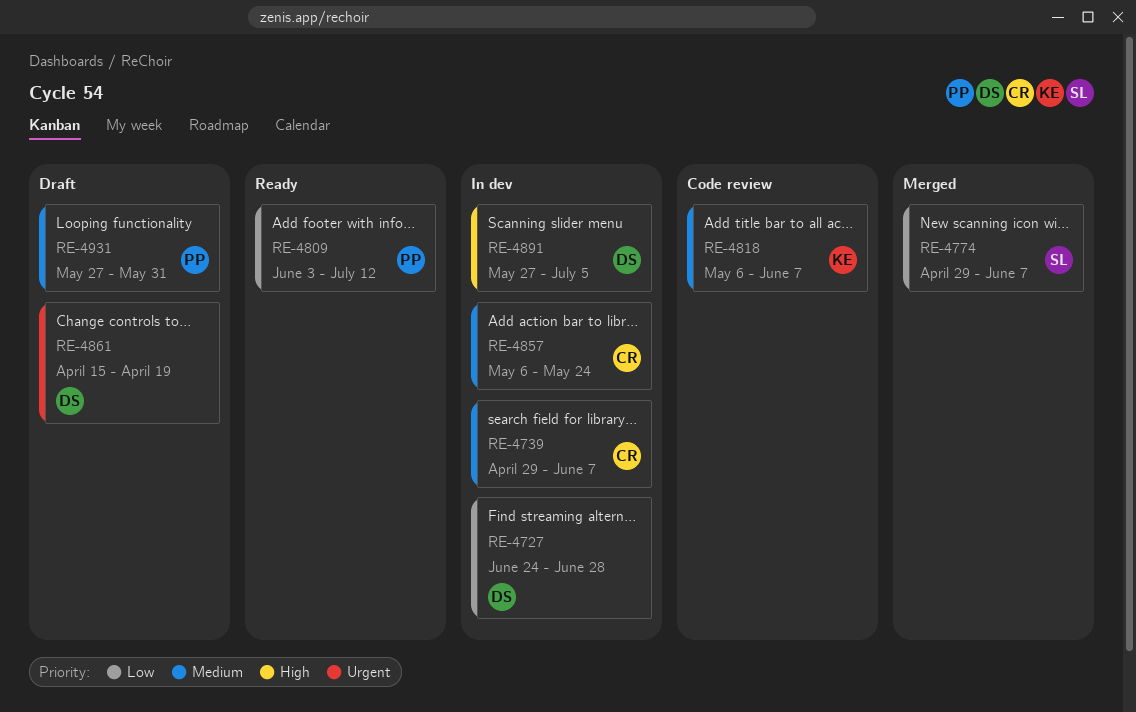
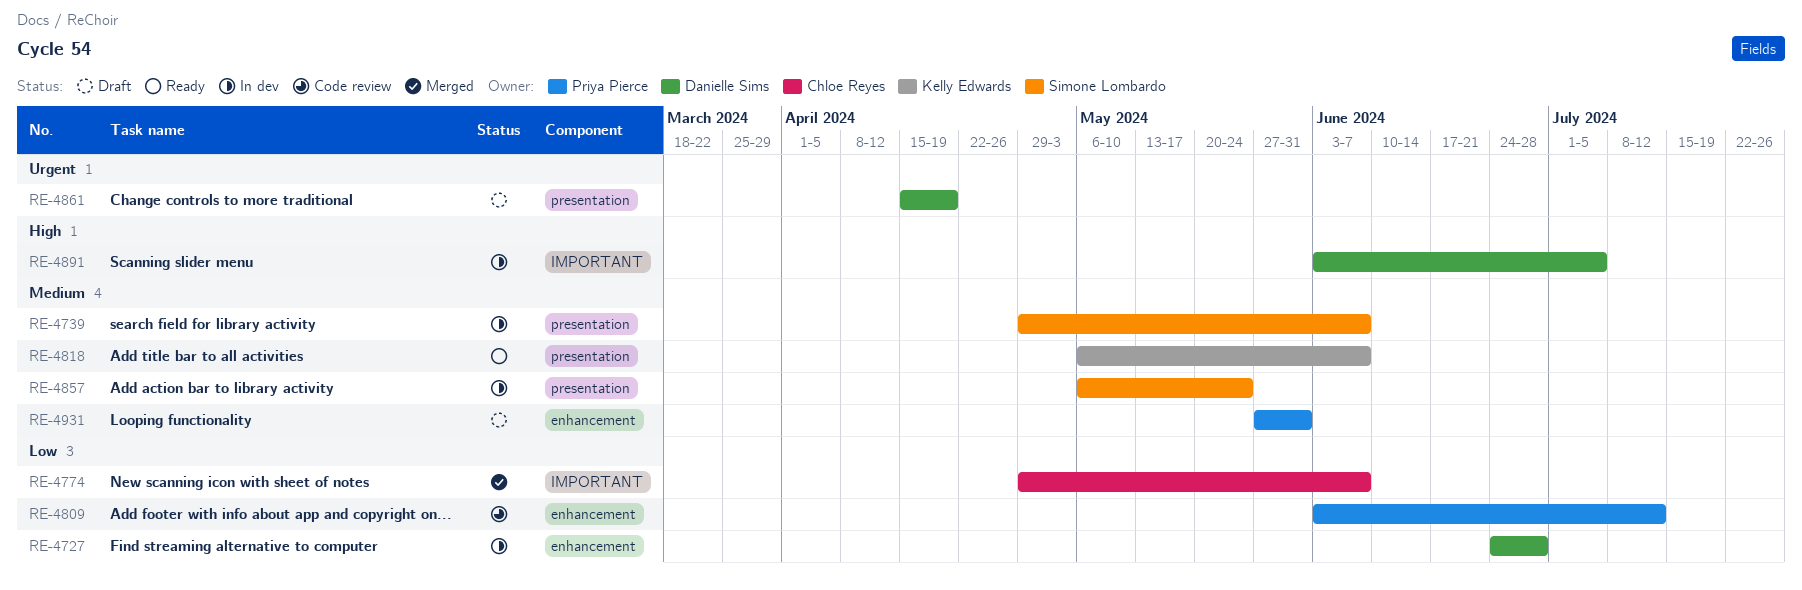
RE-4739, owner: Chloe Reyes -> Simone Lombardo
RE-4774, owner: Simone Lombardo -> Chloe Reyes
RE-4809, status: Ready -> Code review
RE-4818, status: Code review -> Ready
RE-4857, owner: Chloe Reyes -> Simone Lombardo
RE-4891, start: May 27 -> Jun 3

